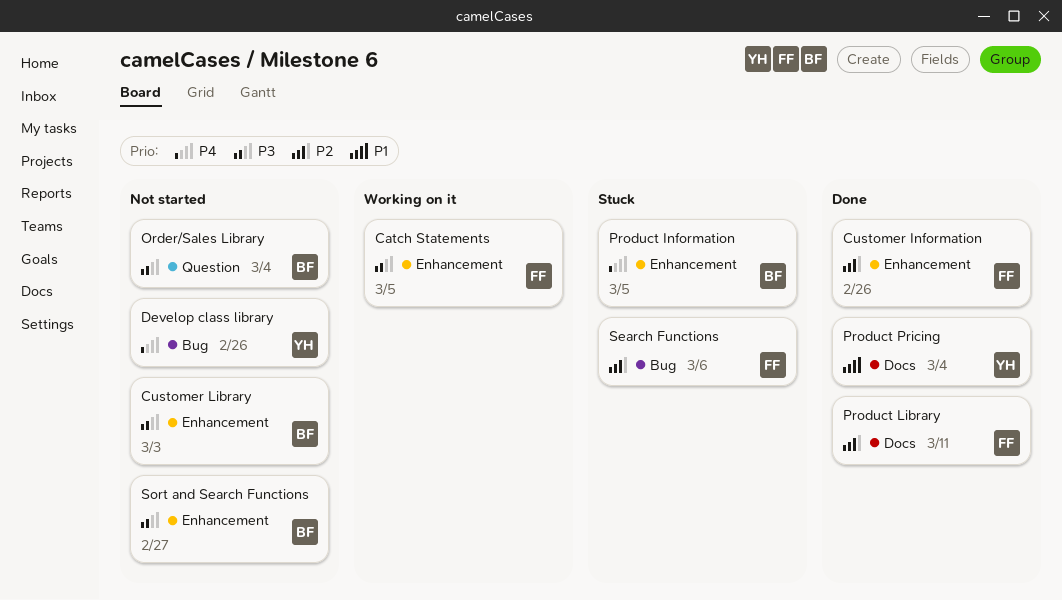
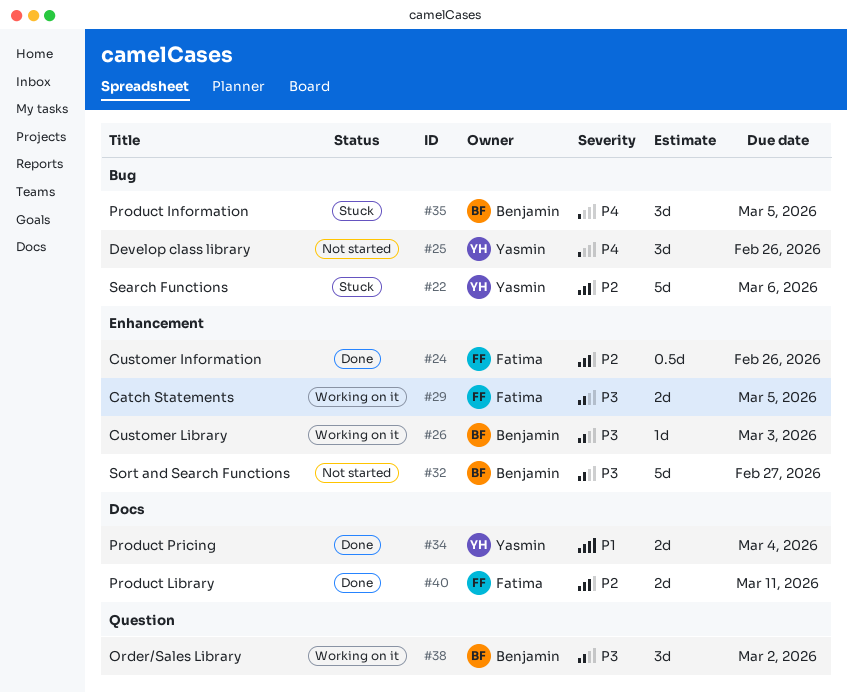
Customer Library, status: Not started -> Working on it
Order/Sales Library, status: Not started -> Working on it
Order/Sales Library, due: Mar 4 -> Mar 2
Product Information, label: Enhancement -> Bug
Search Functions, owner: Fatima -> Yasmin

